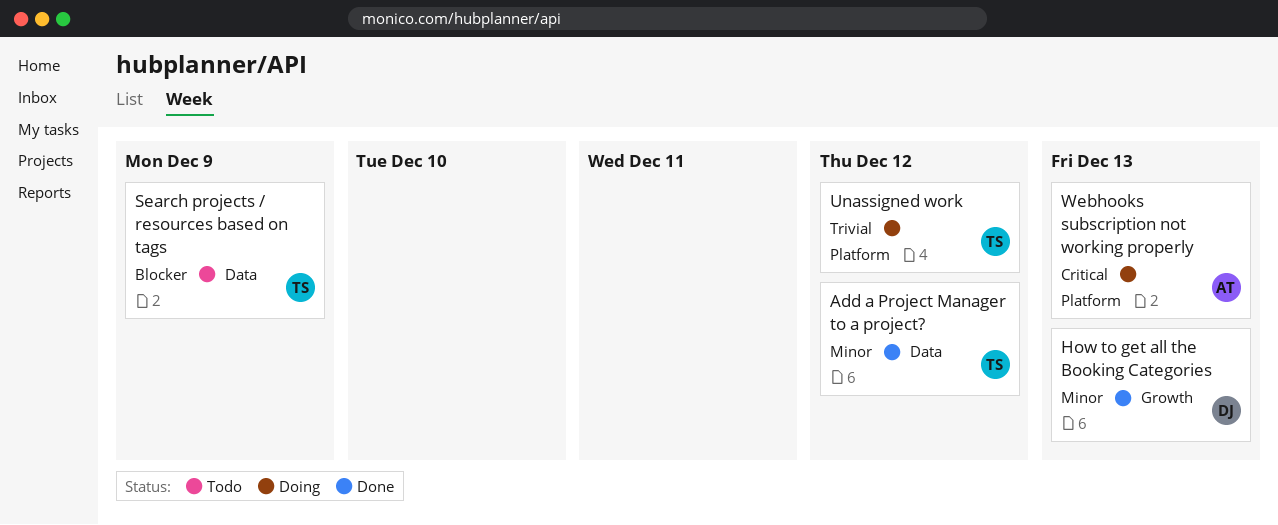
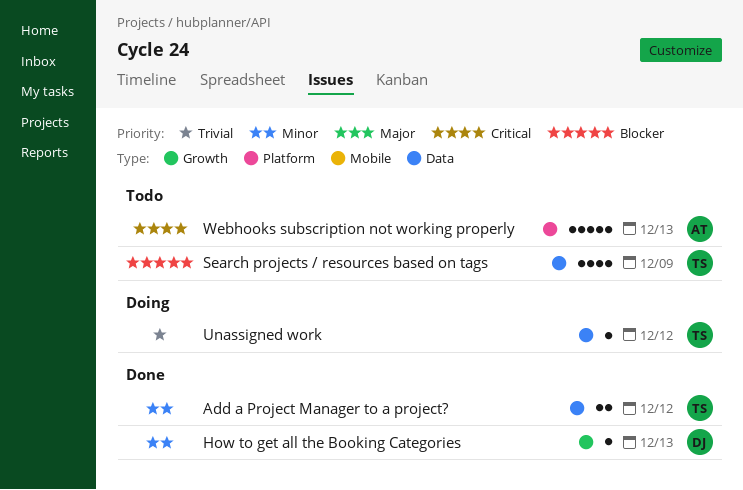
Unassigned work, label: Platform -> Data
Webhooks subscription not working properly, status: Doing -> Todo

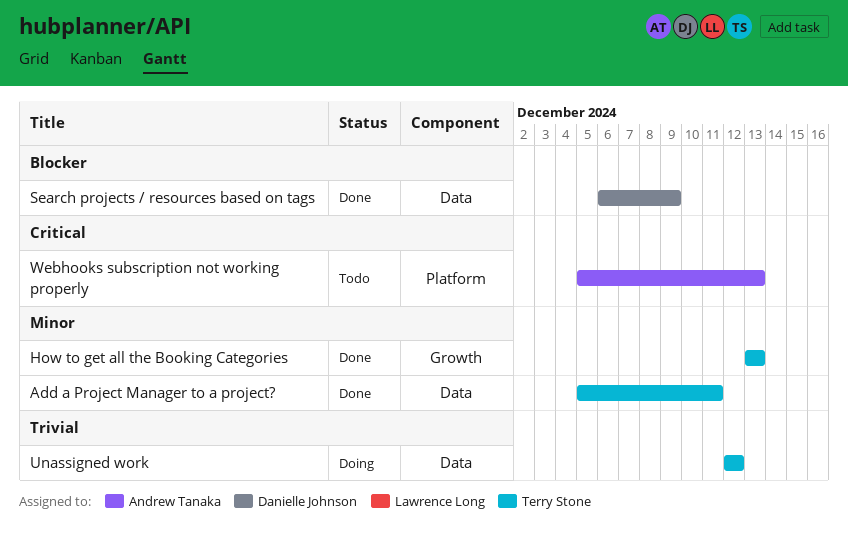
Add a Project Manager to a project?, due: Dec 12 -> Dec 11
How to get all the Booking Categories, owner: Danielle Johnson -> Terry Stone
Search projects / resources based on tags, status: Todo -> Done
Search projects / resources based on tags, owner: Terry Stone -> Danielle Johnson

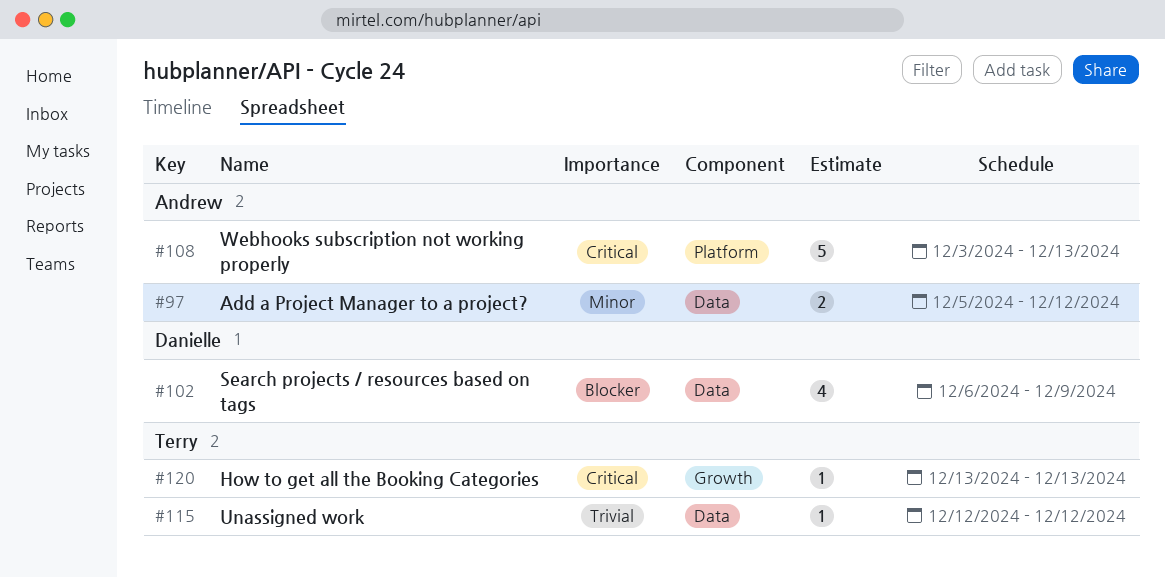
Add a Project Manager to a project?, owner: Terry Stone -> Andrew Tanaka
Add a Project Manager to a project?, due: Dec 11 -> Dec 12
How to get all the Booking Categories, priority: Minor -> Critical
Webhooks subscription not working properly, start: Dec 5 -> Dec 3

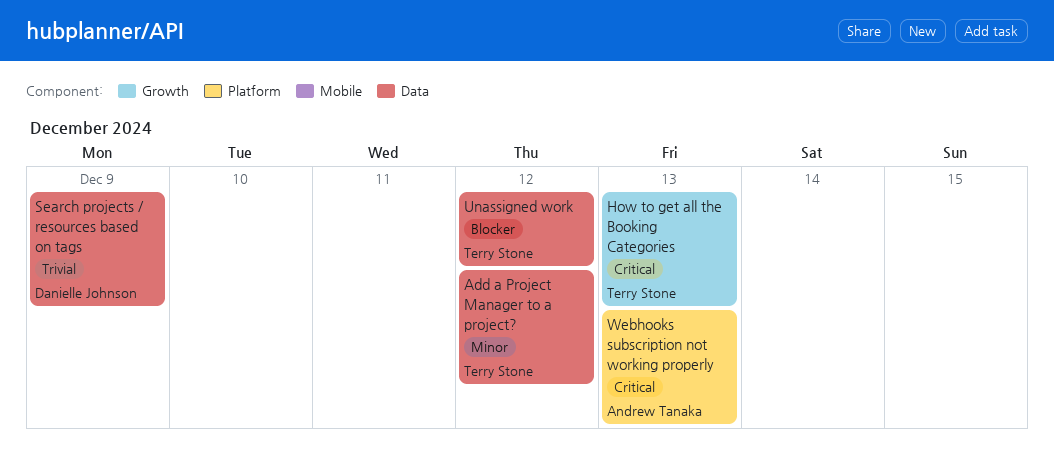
Add a Project Manager to a project?, owner: Andrew Tanaka -> Terry Stone
Search projects / resources based on tags, priority: Blocker -> Trivial
Unassigned work, priority: Trivial -> Blocker

